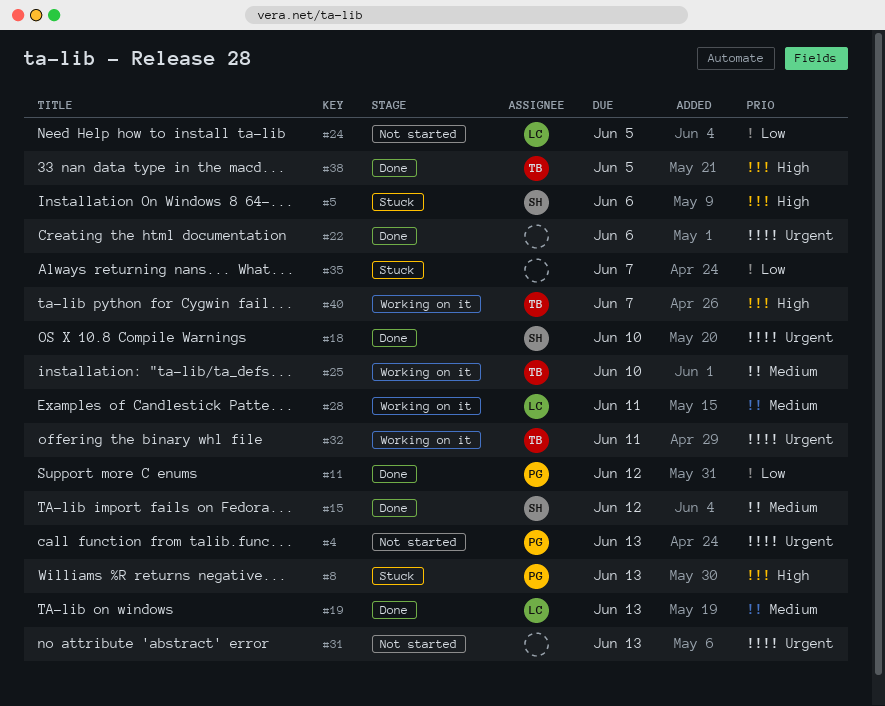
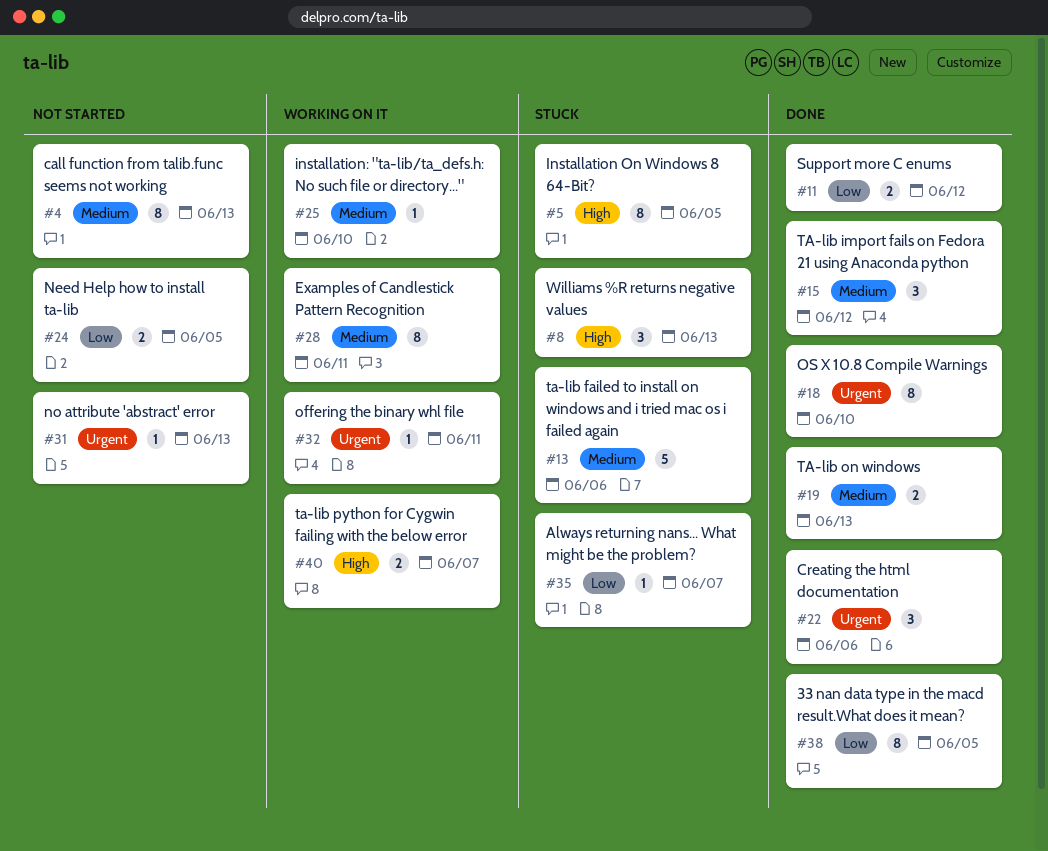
#4, priority: Urgent -> Medium
#5, due: Jun 6 -> Jun 5
#13: none -> present
#38, priority: High -> Low

